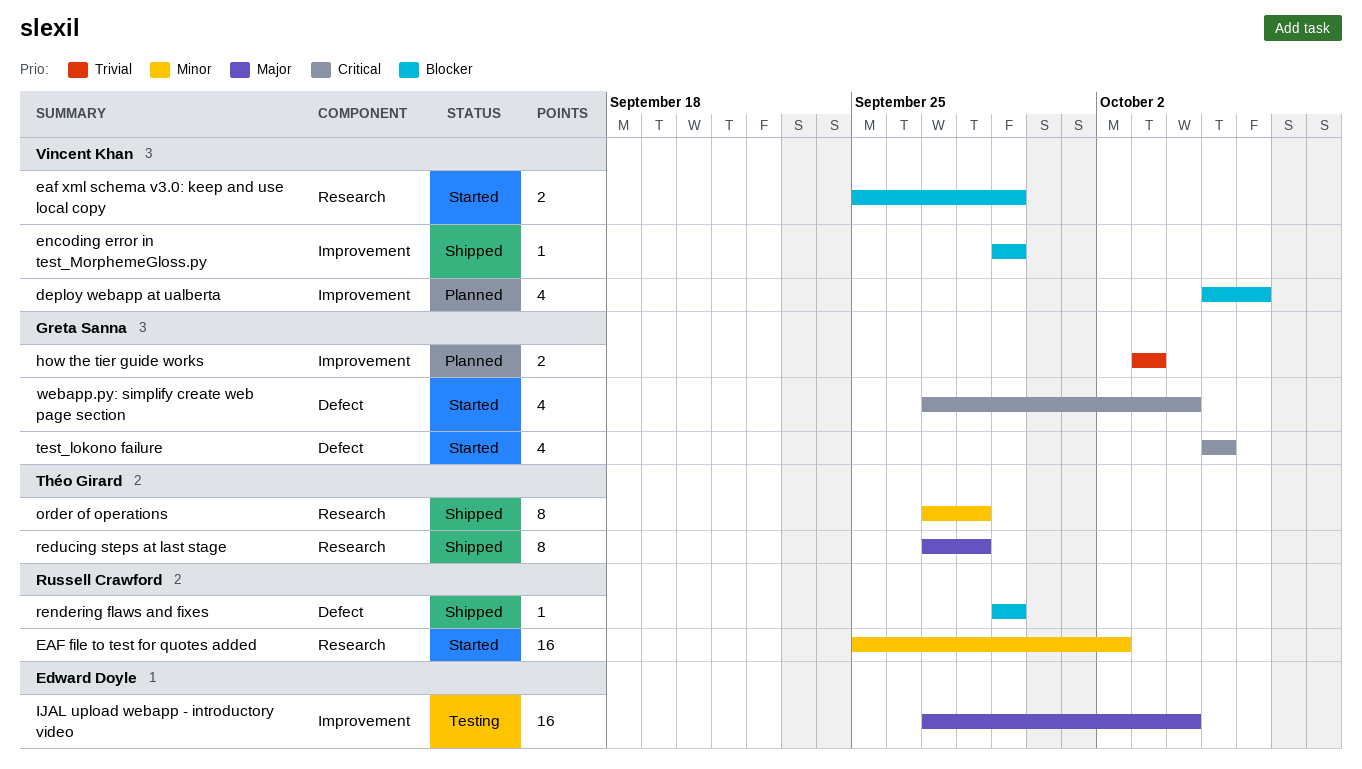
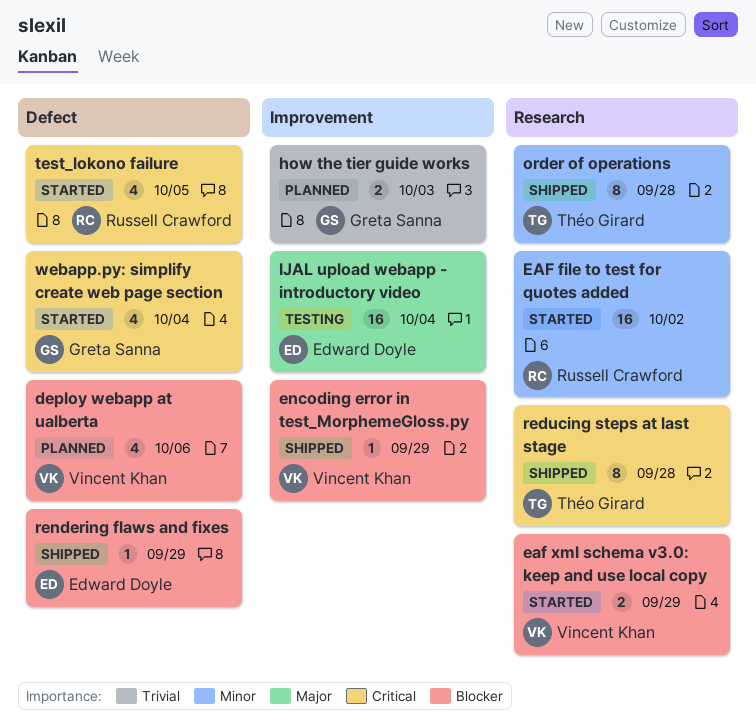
deploy webapp at ualberta, label: Improvement -> Defect
reducing steps at last stage, priority: Major -> Critical
rendering flaws and fixes, owner: Russell Crawford -> Edward Doyle
test_lokono failure, owner: Greta Sanna -> Russell Crawford

